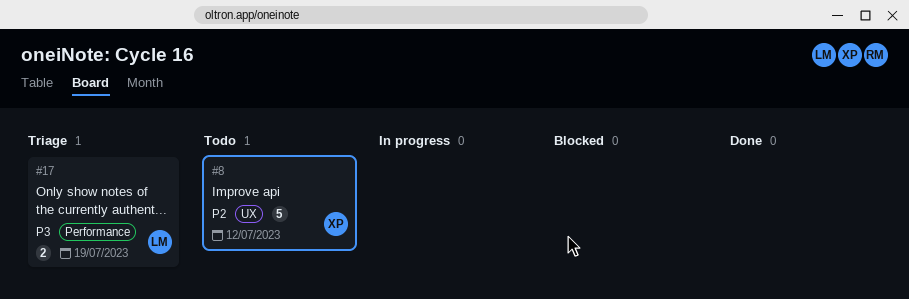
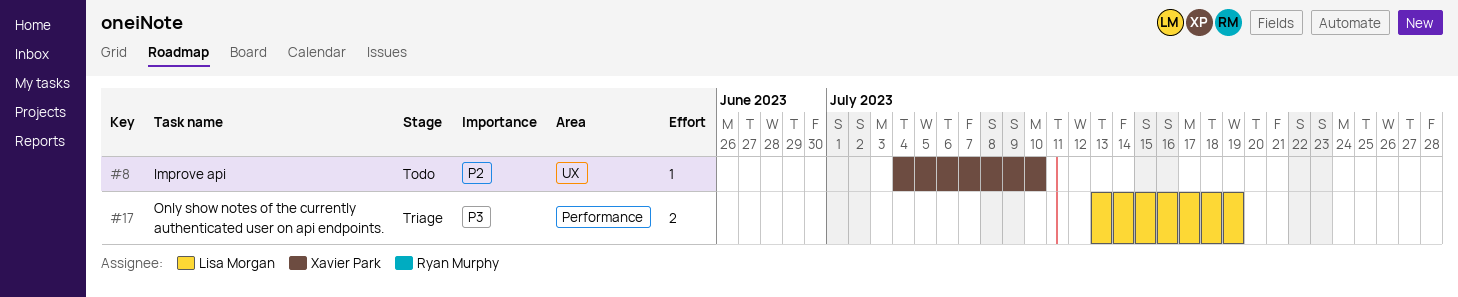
#8, estimate: 5 -> 1
#8, due: Jul 12 -> Jul 10

